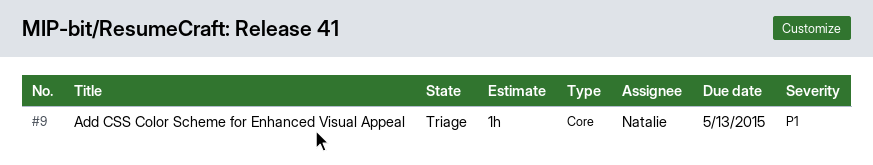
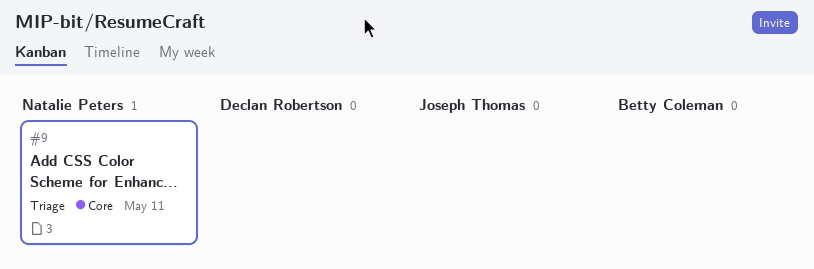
#9, due: May 13 -> May 11

